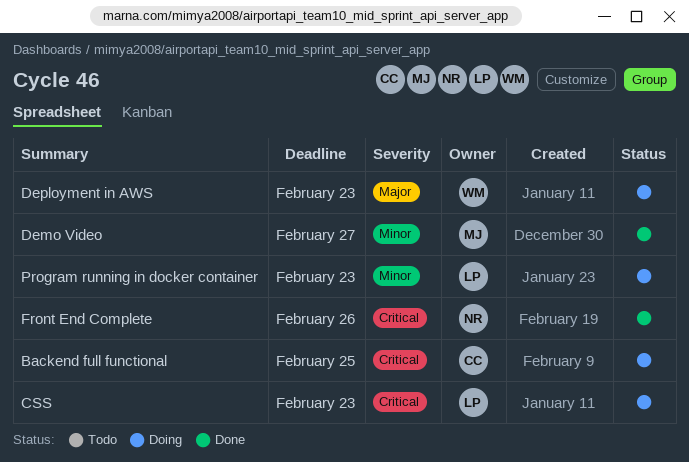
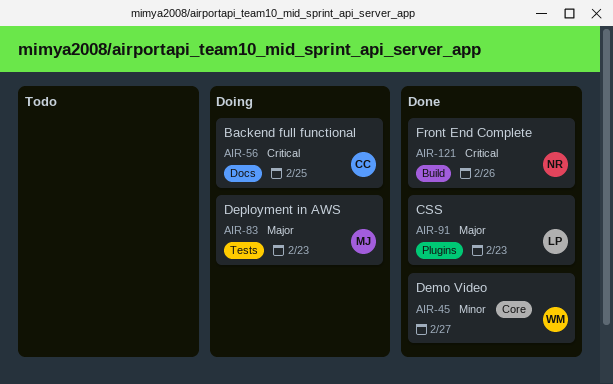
CSS, status: Doing -> Done
CSS, priority: Critical -> Major
Demo Video, owner: MJ -> WM
Deployment in AWS, owner: WM -> MJ
Program running in docker container: present -> none

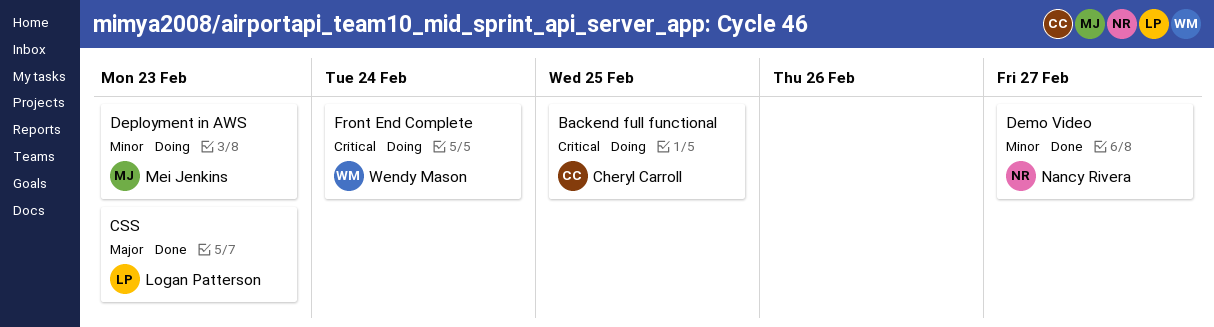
Demo Video, owner: Wendy Mason -> Nancy Rivera
Deployment in AWS, priority: Major -> Minor
Front End Complete, status: Done -> Doing
Front End Complete, owner: Nancy Rivera -> Wendy Mason
Front End Complete, due: Feb 26 -> Feb 24

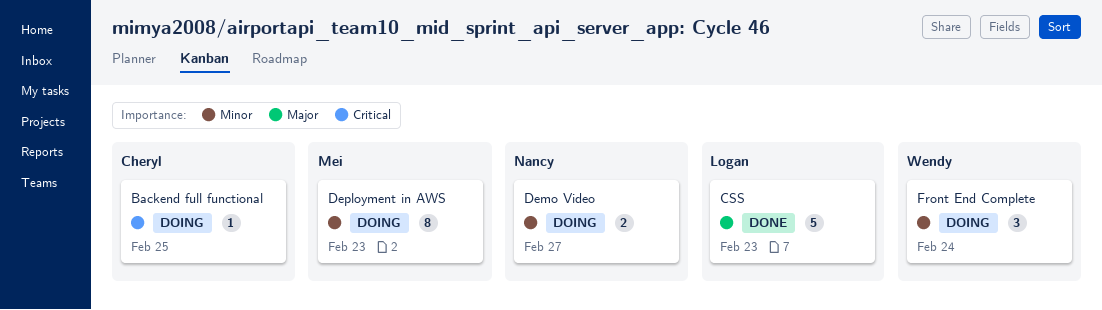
Demo Video, status: Done -> Doing
Front End Complete, priority: Critical -> Minor

